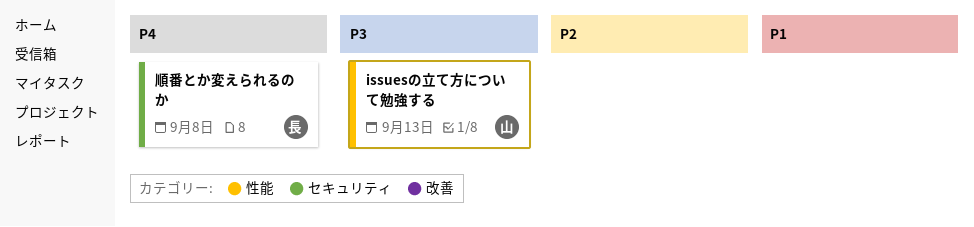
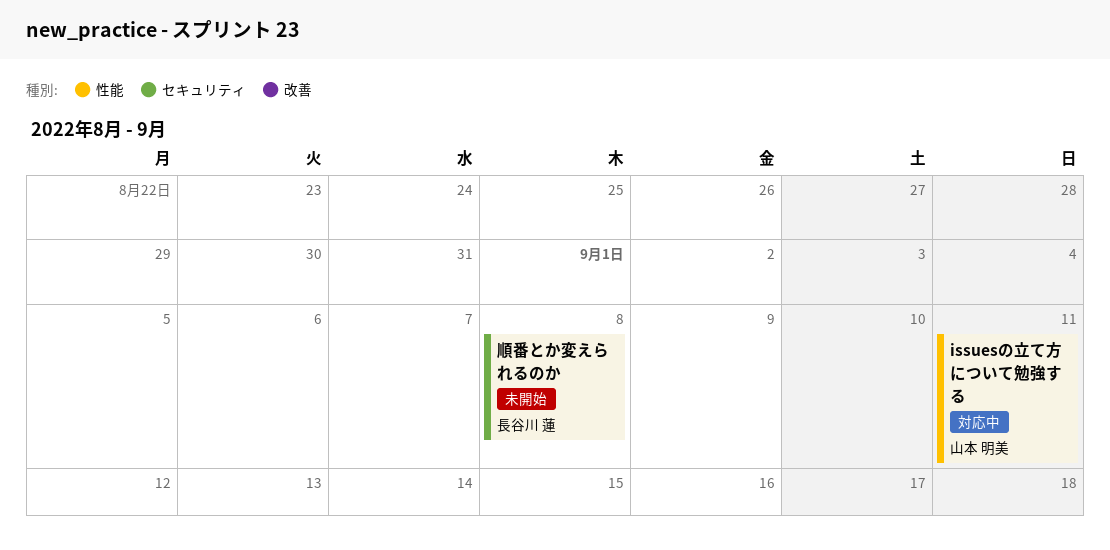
issuesの立て方について勉強する, due: Sep 13 -> Sep 11

